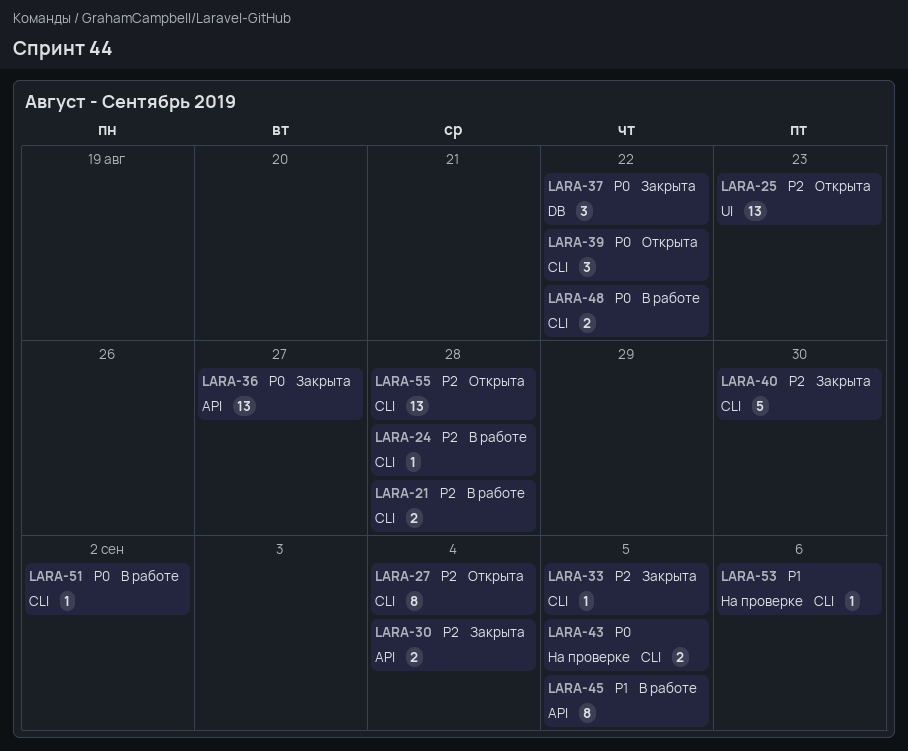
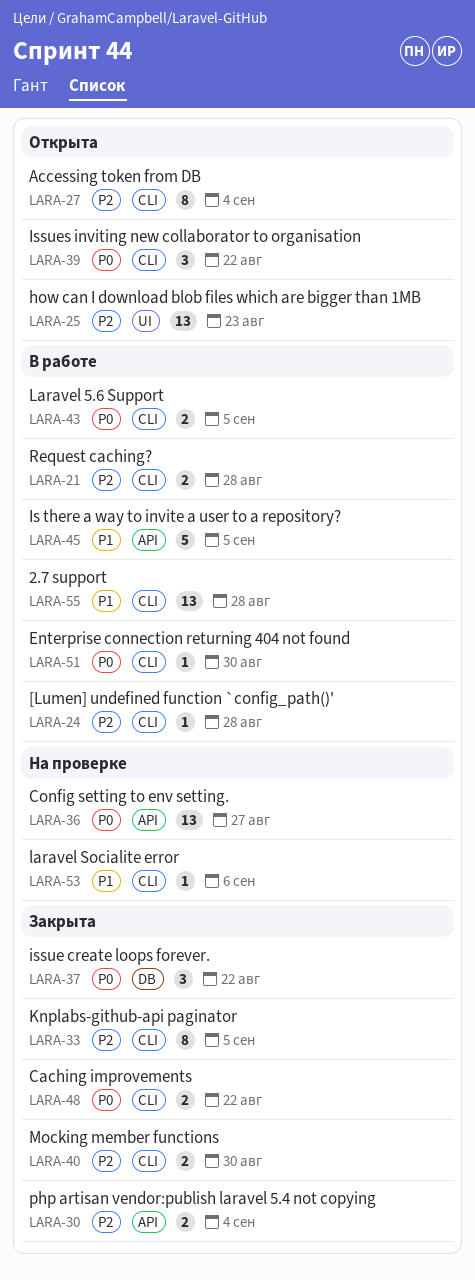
LARA-33, estimate: 1 -> 8
LARA-36, status: Закрыта -> На проверке
LARA-40, estimate: 5 -> 2
LARA-43, status: На проверке -> В работе
LARA-45, estimate: 8 -> 5
LARA-48, status: В работе -> Закрыта
LARA-51, due: Sep 2 -> Aug 30
LARA-55, status: Открыта -> В работе
LARA-55, priority: P2 -> P1

